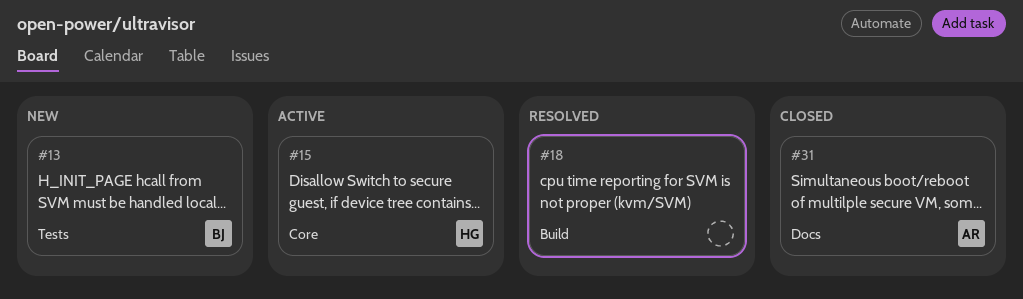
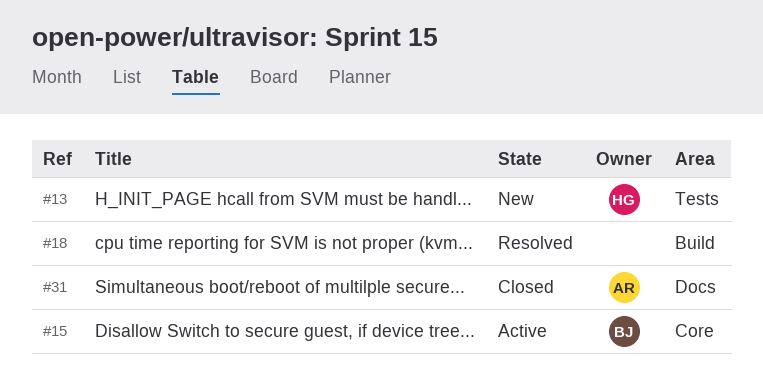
#13, owner: BJ -> HG
#15, owner: HG -> BJ

